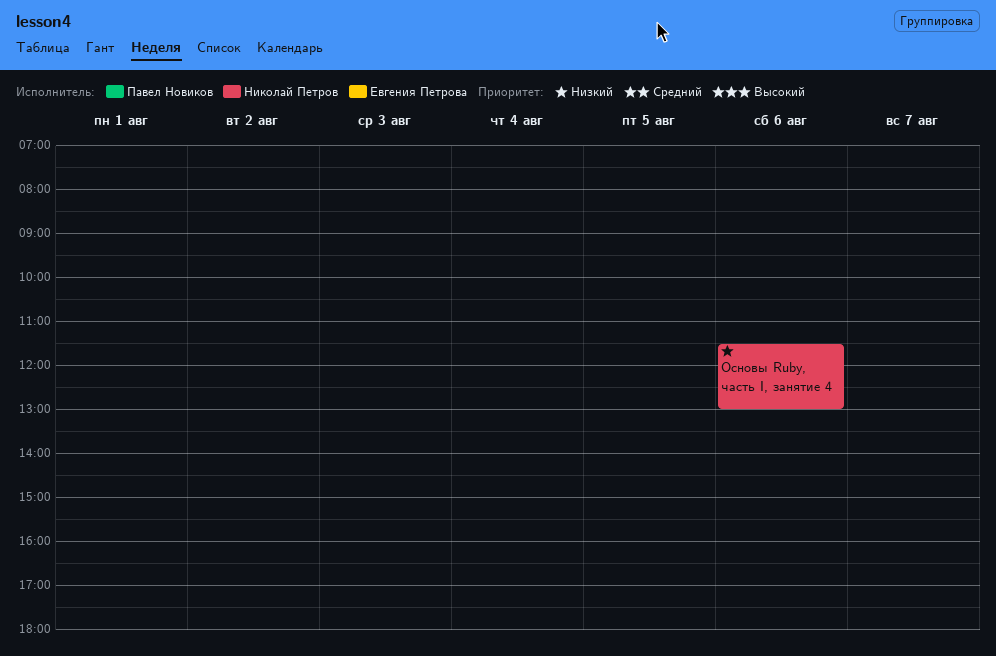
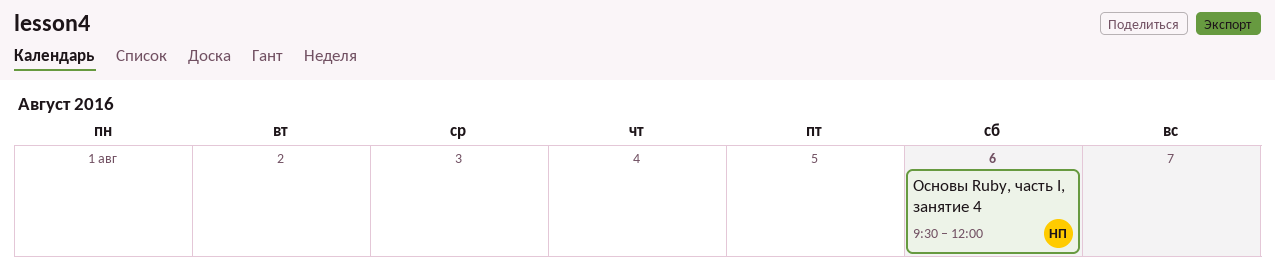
Основы Ruby, часть I, занятие 4, begins: 11:30 -> 09:30
Основы Ruby, часть I, занятие 4, ends: 13:00 -> 12:00

